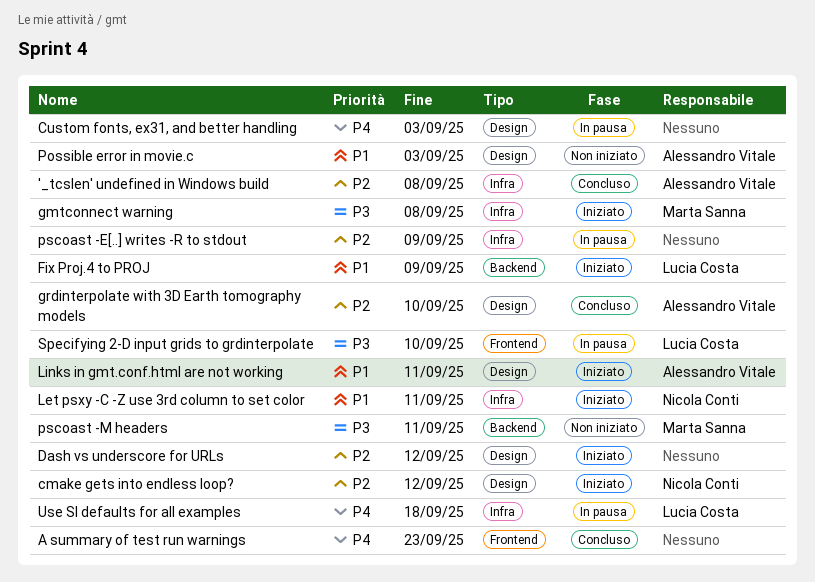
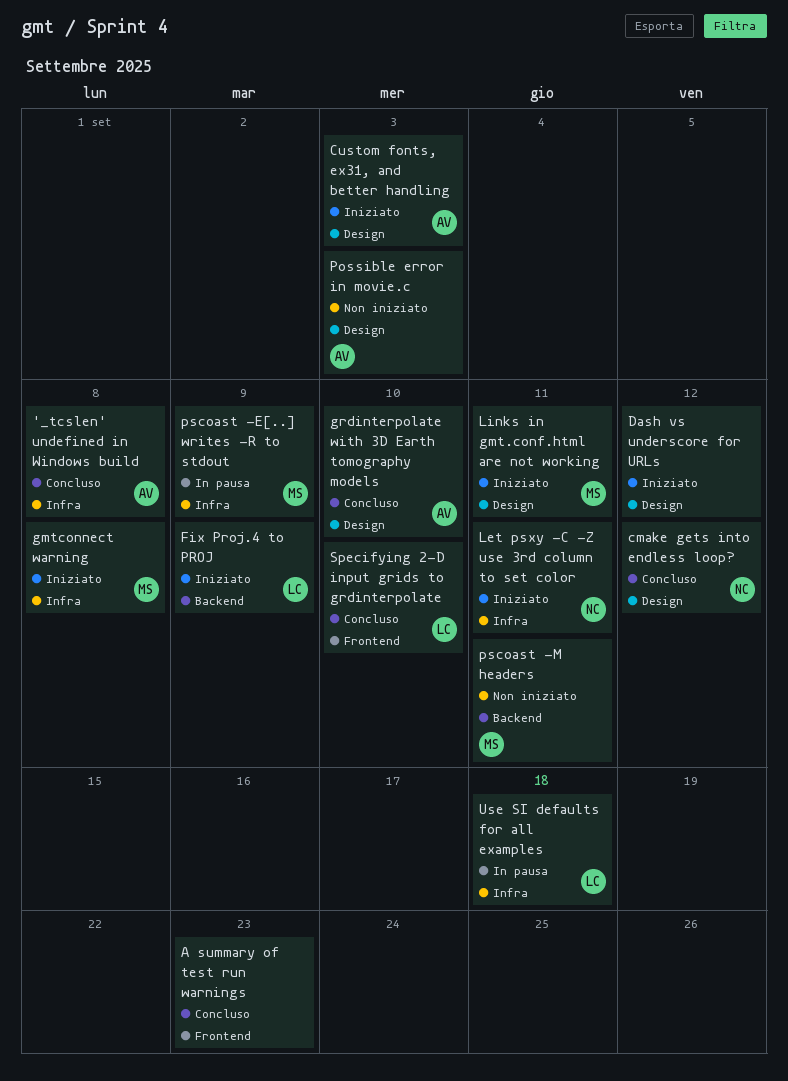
cmake gets into endless loop?, status: Iniziato -> Concluso
Custom fonts, ex31, and better handling, status: In pausa -> Iniziato
Custom fonts, ex31, and better handling, owner: none -> Alessandro Vitale
Links in gmt.conf.html are not working, owner: Alessandro Vitale -> Marta Sanna
pscoast -E[..] writes -R to stdout, owner: none -> Marta Sanna
Specifying 2-D input grids to grdinterpolate, status: In pausa -> Concluso

